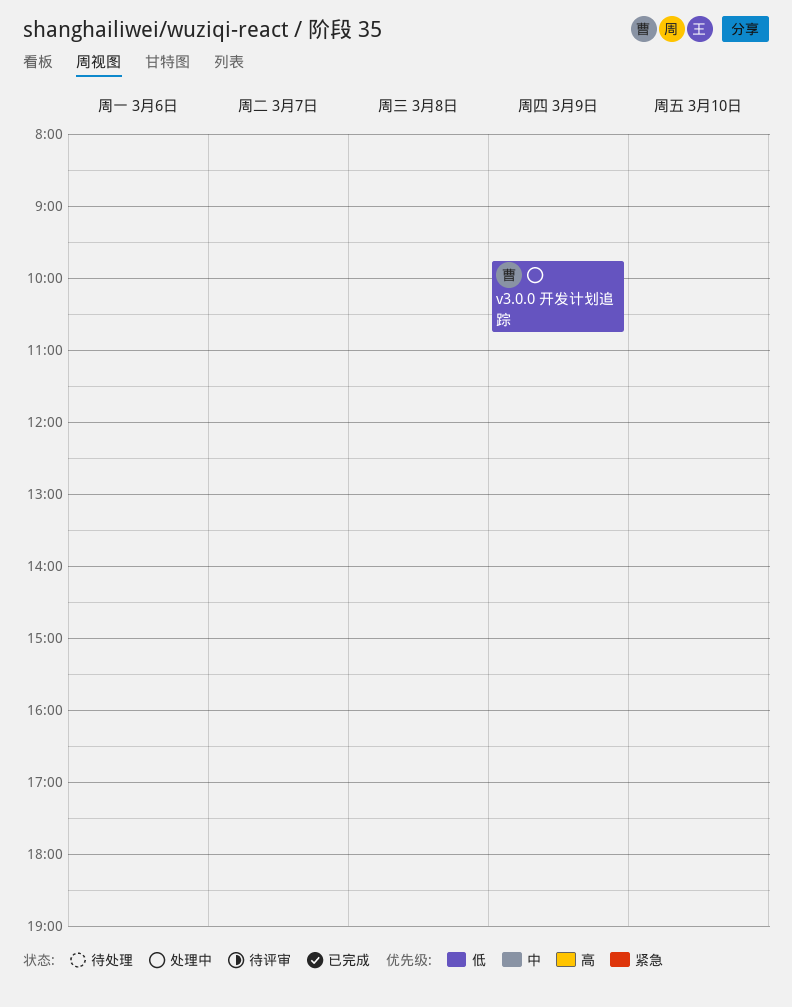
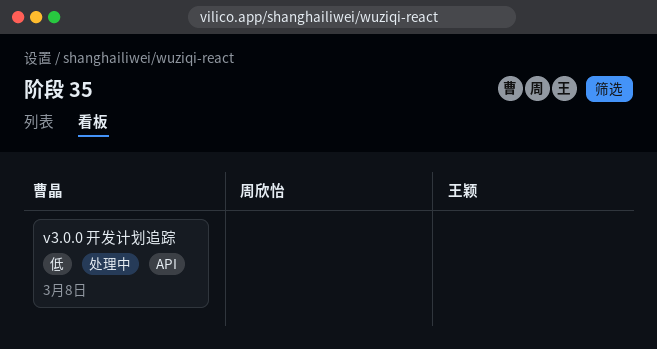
v3.0.0 开发计划追踪, day: Mar 9 -> Mar 8

